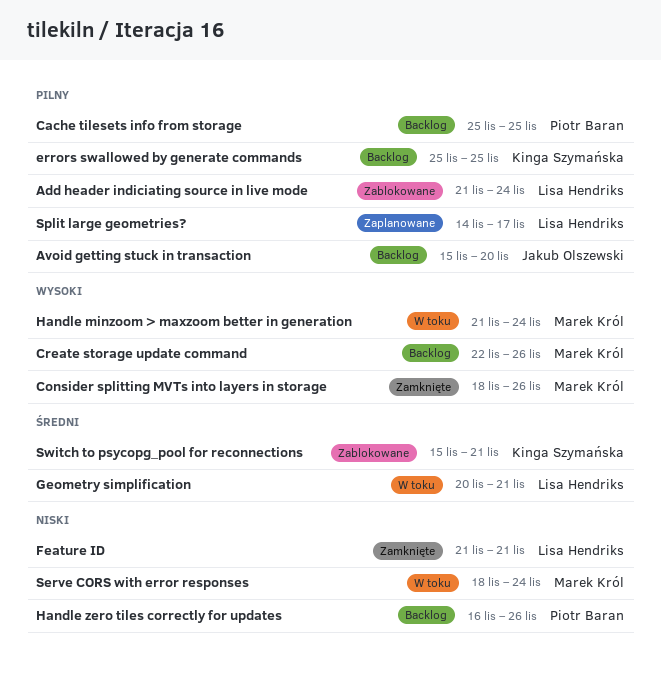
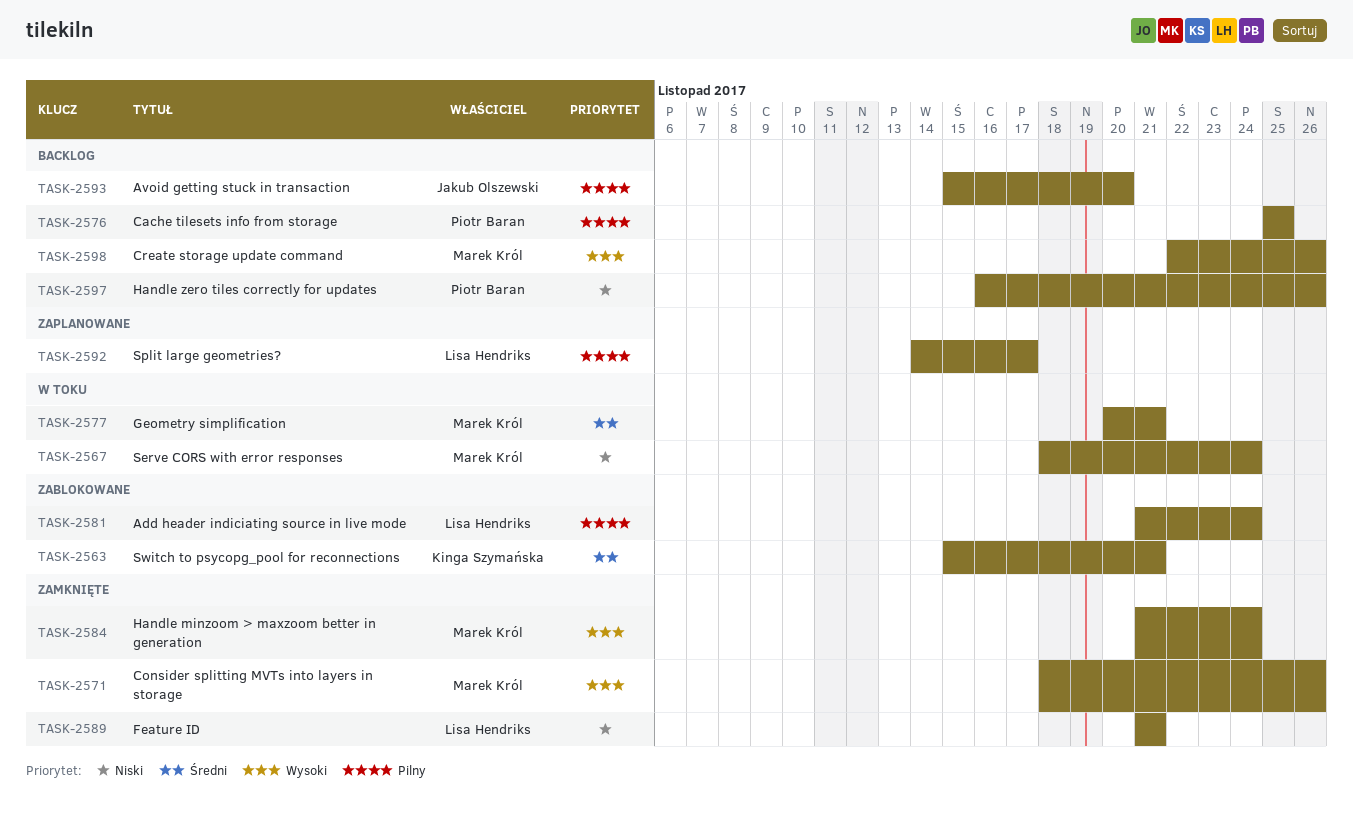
errors swallowed by generate commands: present -> none
Geometry simplification, owner: Lisa Hendriks -> Marek Król
Handle minzoom > maxzoom better in generation, status: W toku -> Zamknięte

